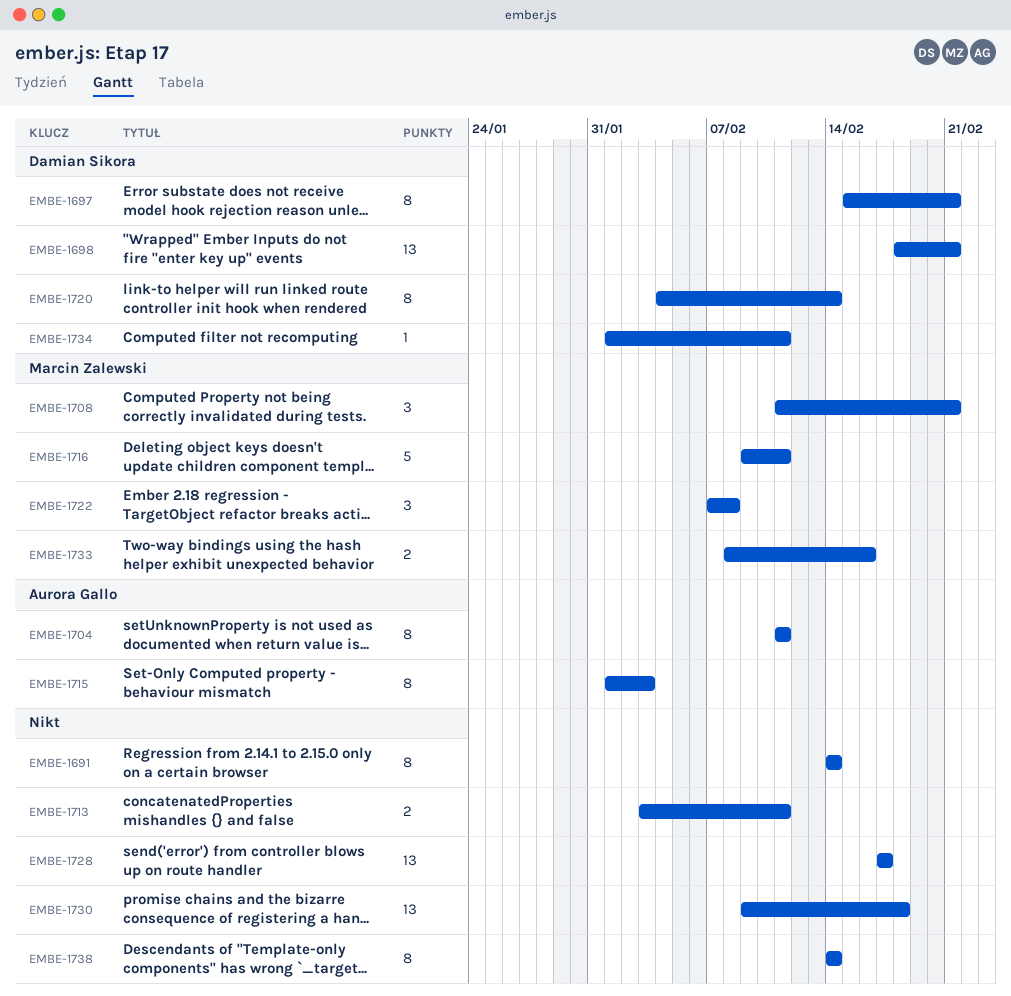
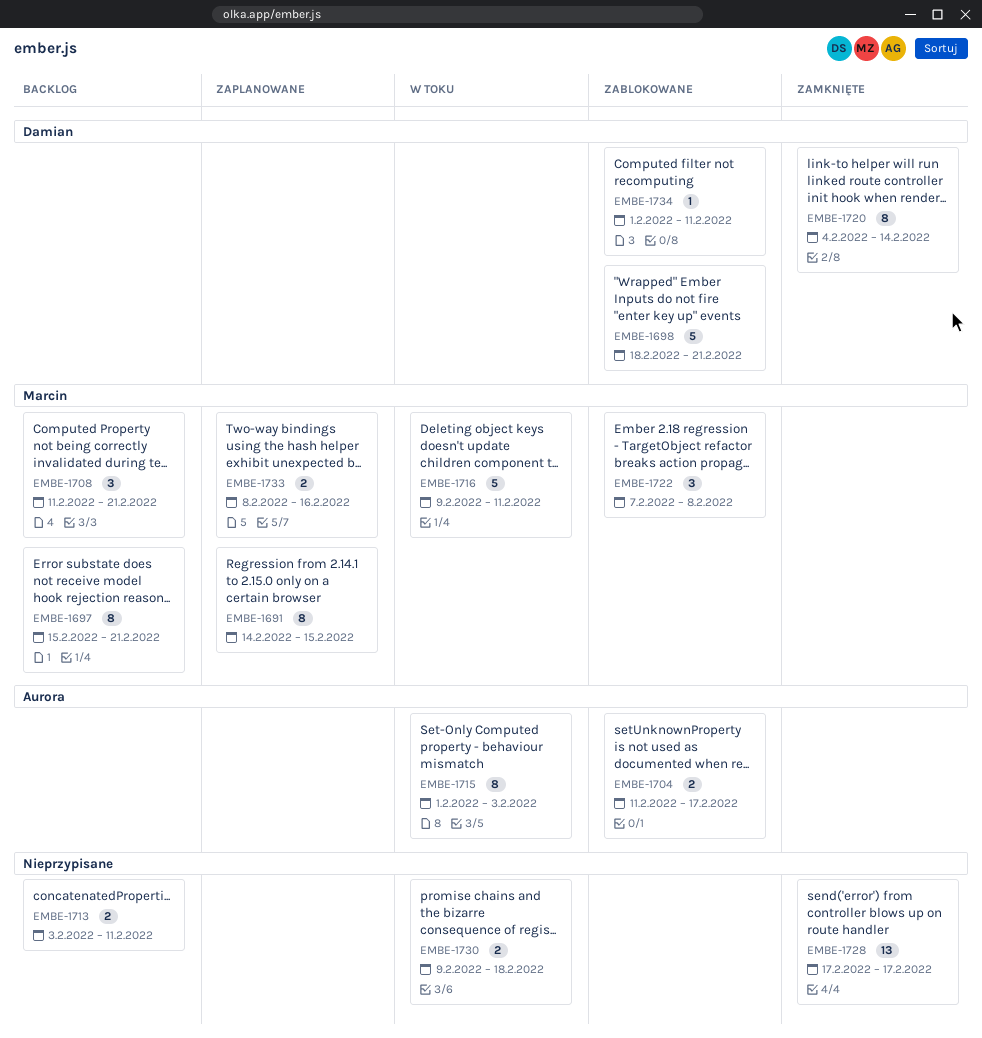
EMBE-1691, owner: none -> Marcin Zalewski
EMBE-1691, due: Feb 14 -> Feb 15
EMBE-1697, owner: Damian Sikora -> Marcin Zalewski
EMBE-1698, estimate: 13 -> 5
EMBE-1704, estimate: 8 -> 2
EMBE-1704, due: Feb 11 -> Feb 17
EMBE-1730, estimate: 13 -> 2
EMBE-1738: present -> none

